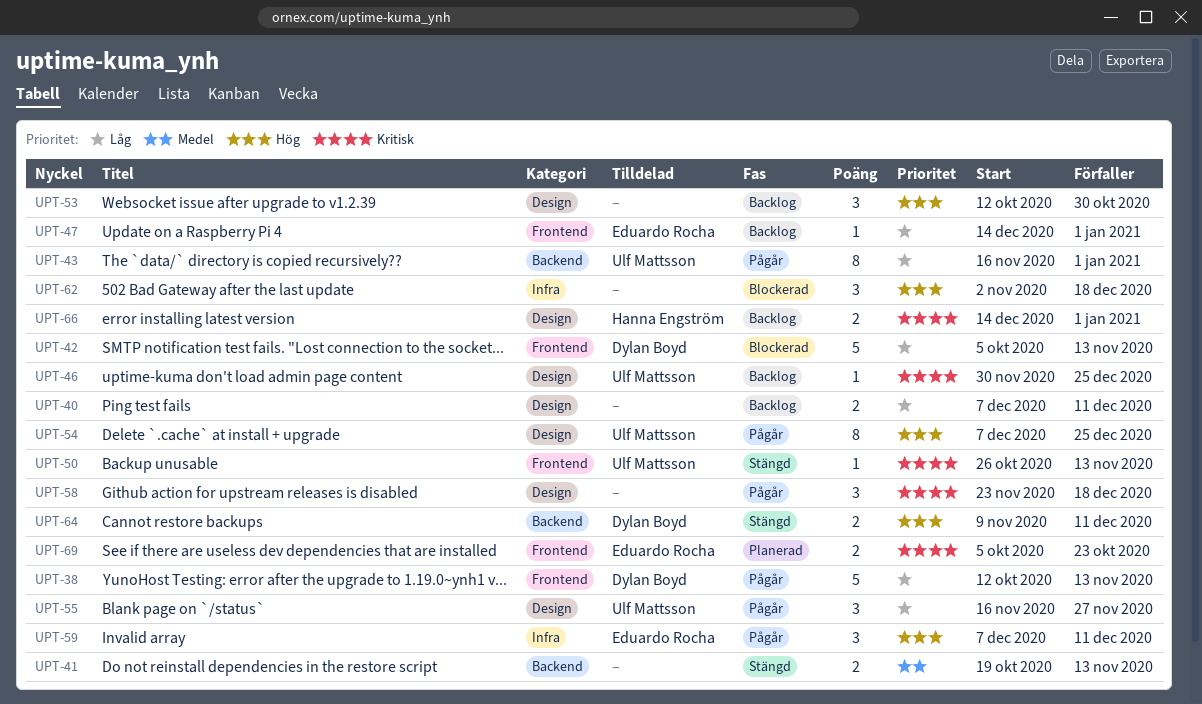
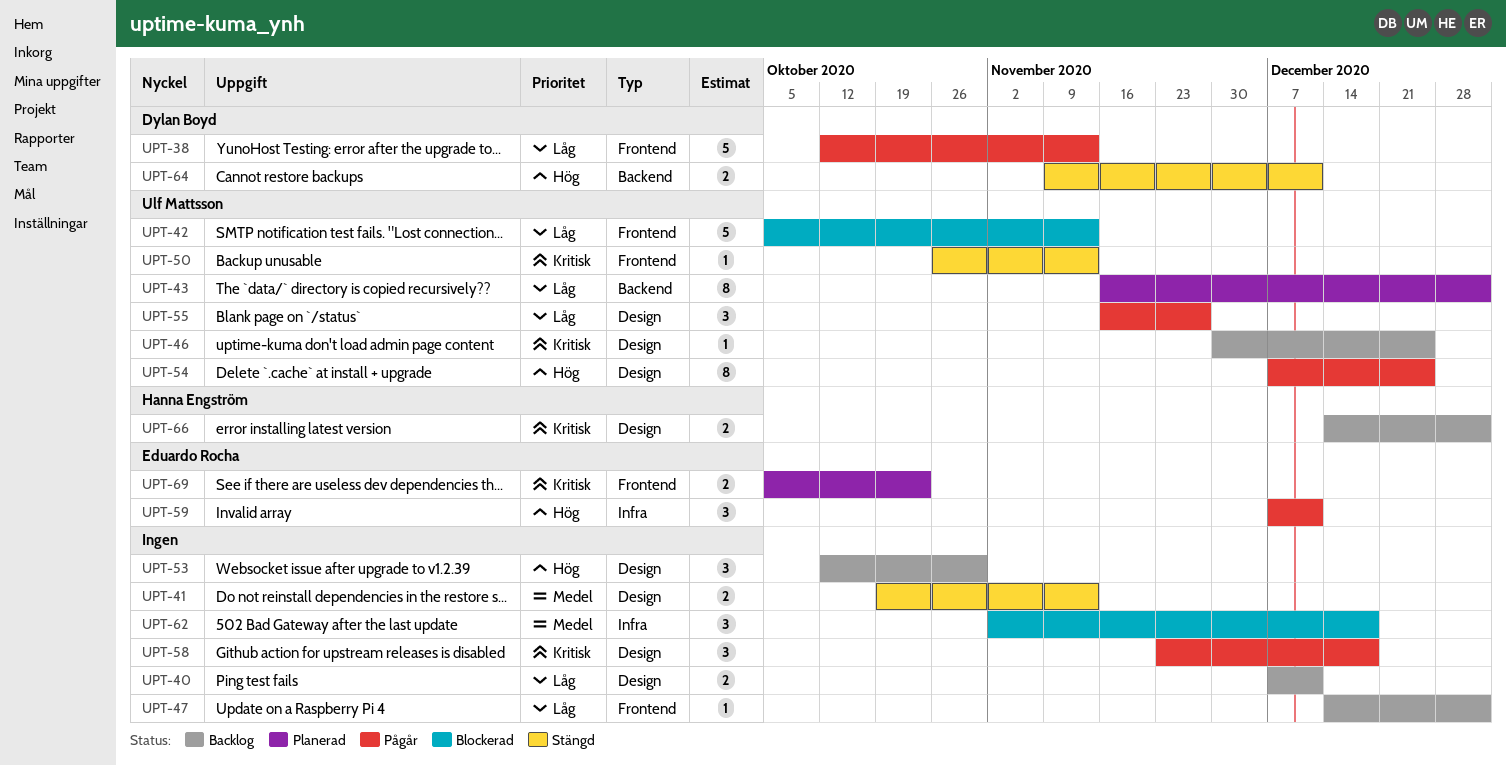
UPT-41, label: Backend -> Design
UPT-42, owner: Dylan Boyd -> Ulf Mattsson
UPT-43, status: Pågår -> Planerad
UPT-47, owner: Eduardo Rocha -> none
UPT-62, priority: Hög -> Medel

